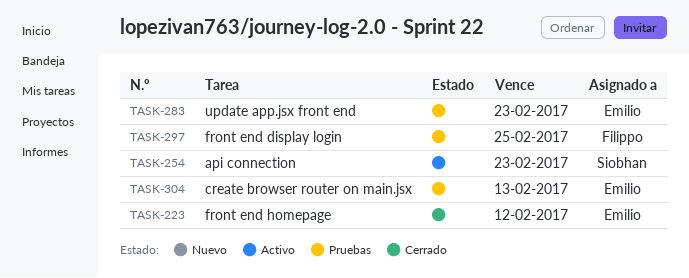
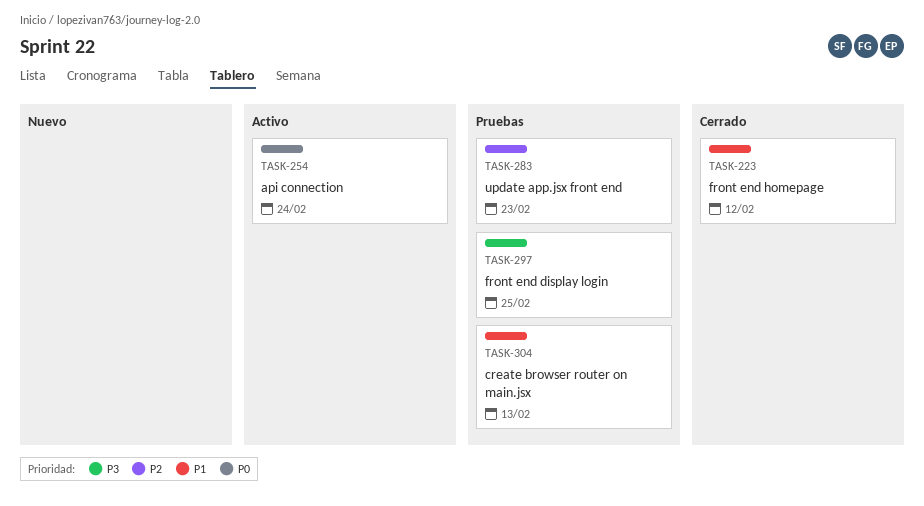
TASK-254, due: Feb 23 -> Feb 24

